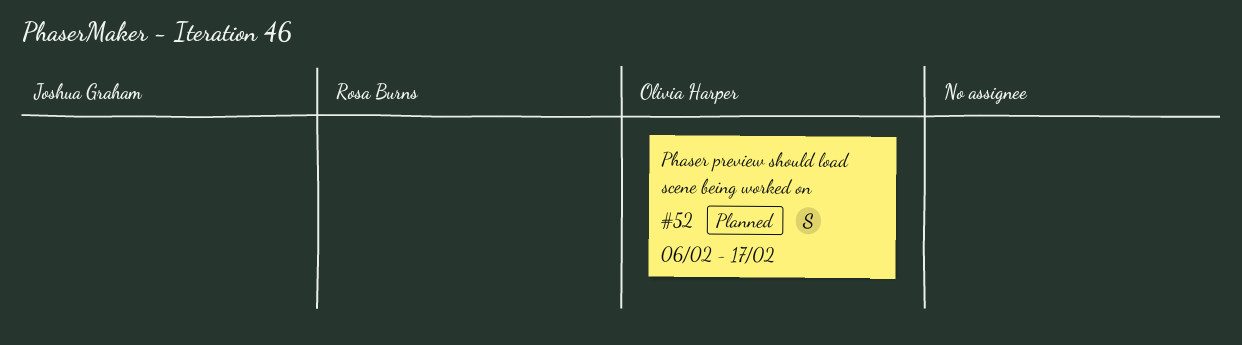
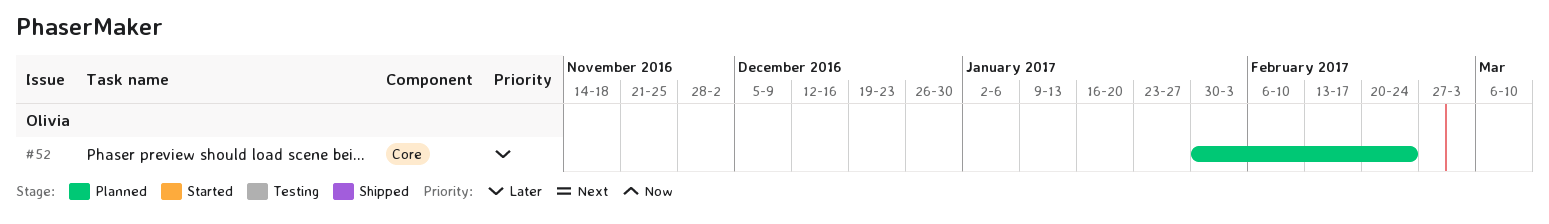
#52, start: Feb 6 -> Jan 30
#52, due: Feb 17 -> Feb 24

